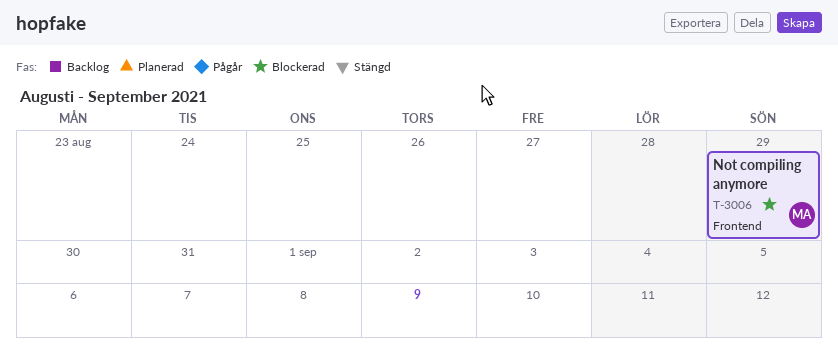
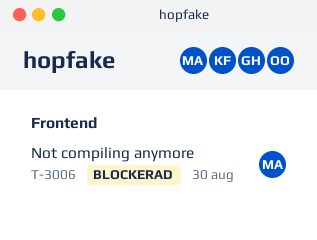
T-3006, due: Aug 29 -> Aug 30

